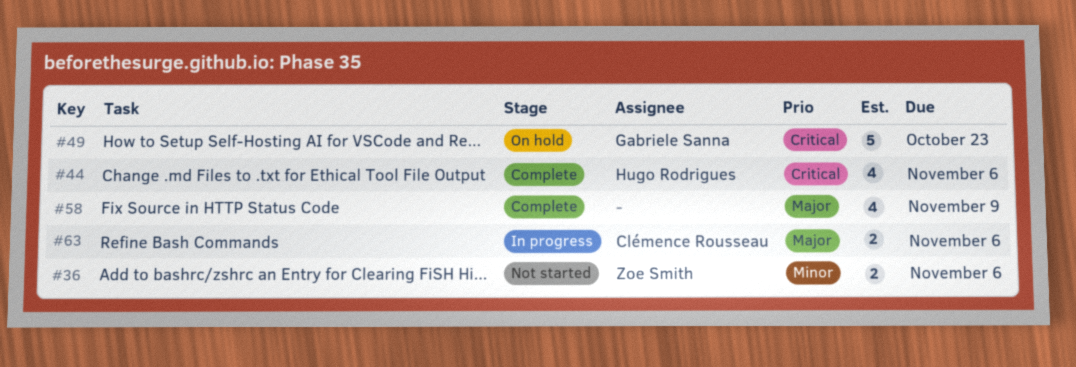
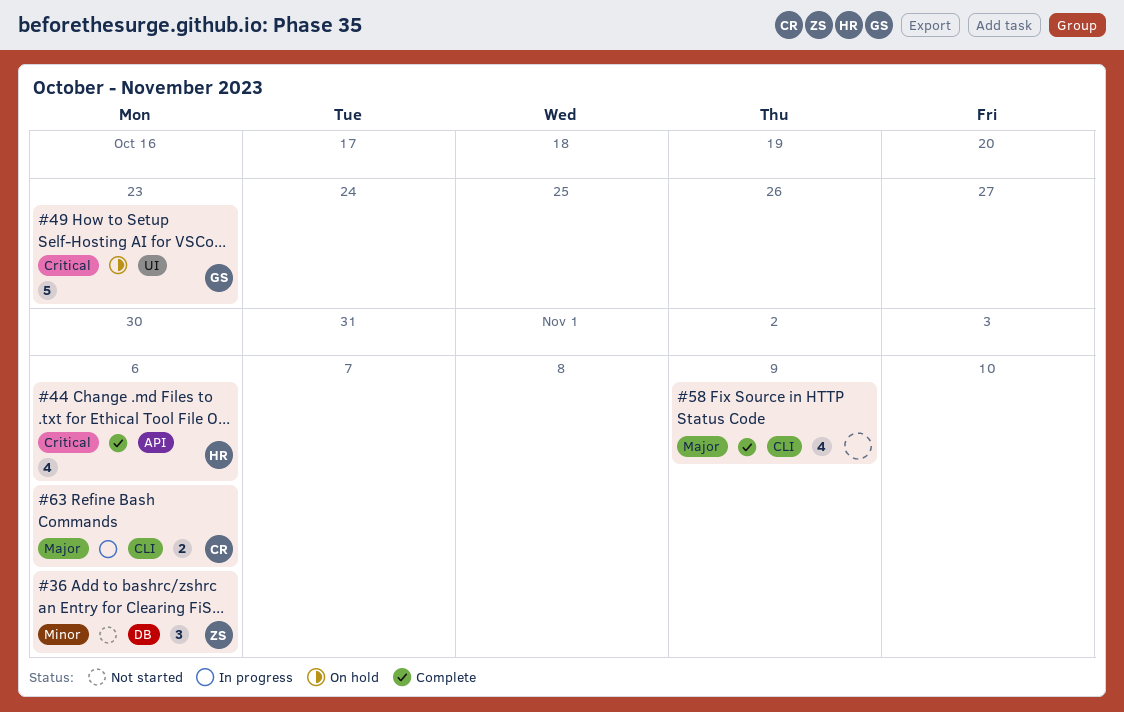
#36, estimate: 2 -> 3

